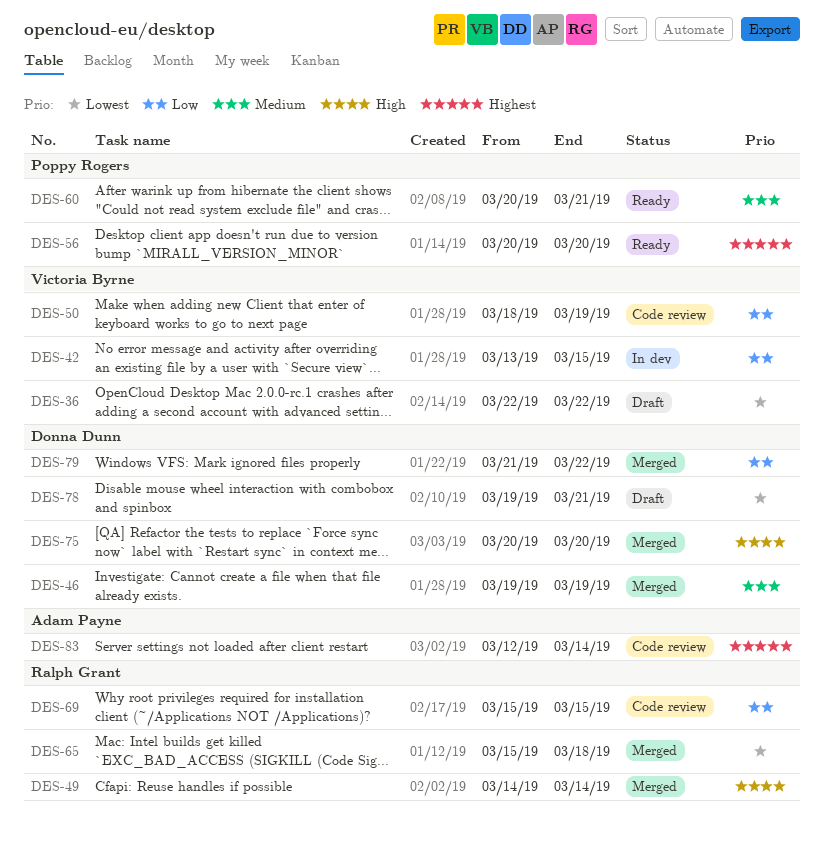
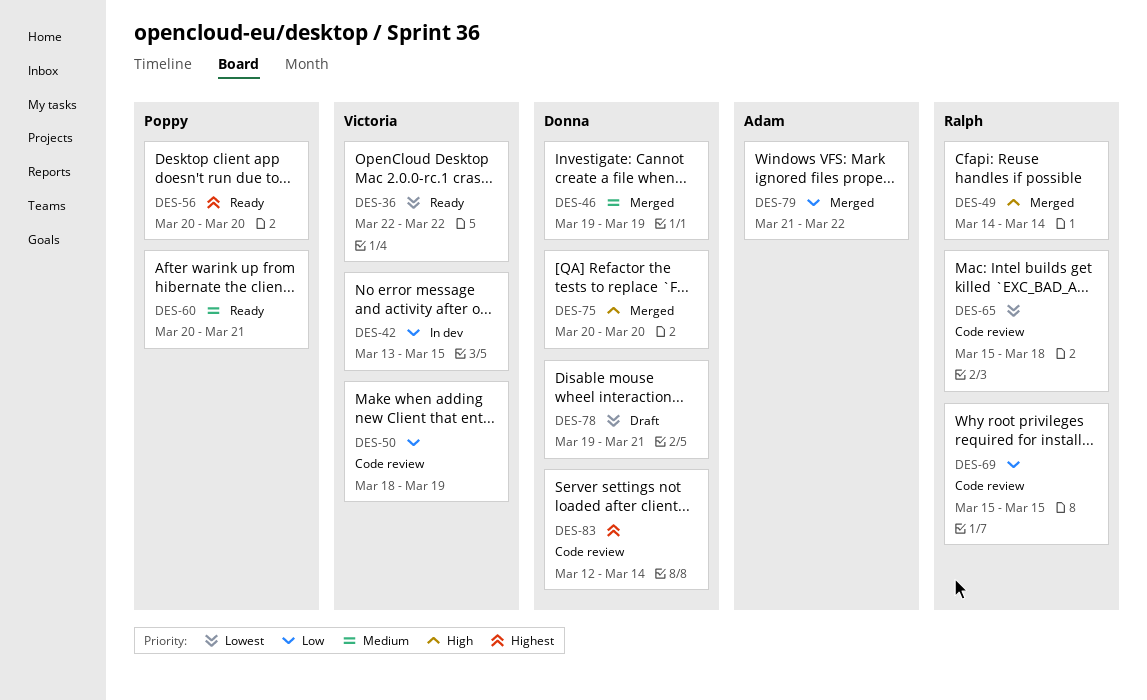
DES-36, status: Draft -> Ready
DES-65, status: Merged -> Code review
DES-79, owner: Donna Dunn -> Adam Payne
DES-83, owner: Adam Payne -> Donna Dunn

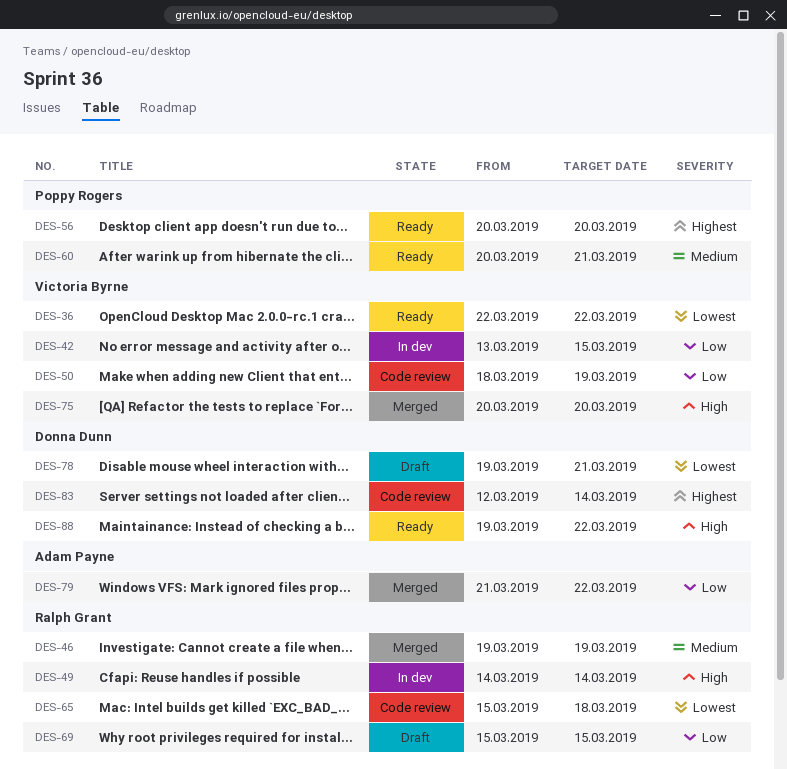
DES-46, owner: Donna Dunn -> Ralph Grant
DES-49, status: Merged -> In dev
DES-69, status: Code review -> Draft
DES-75, owner: Donna Dunn -> Victoria Byrne
DES-88: none -> present

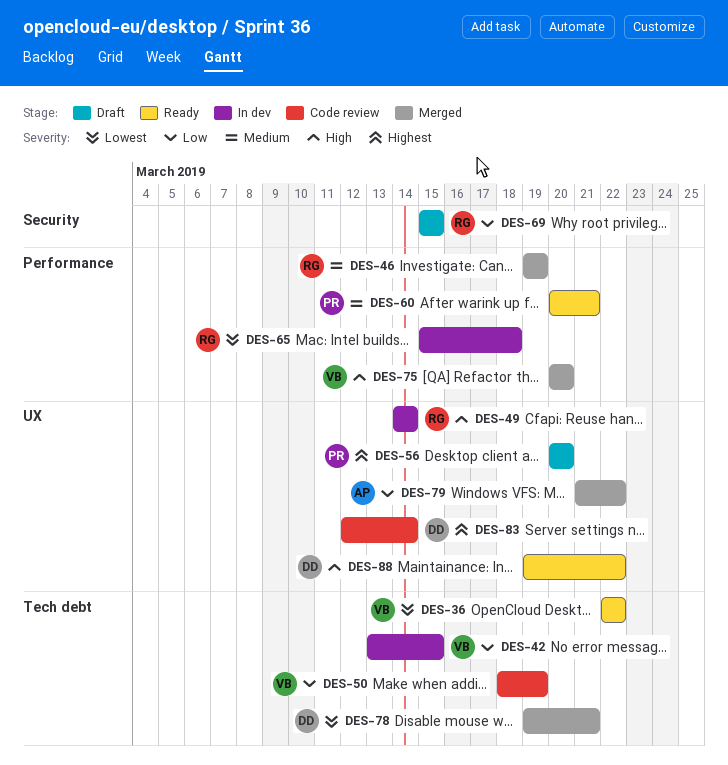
DES-56, status: Ready -> Draft
DES-65, status: Code review -> In dev
DES-78, status: Draft -> Merged

